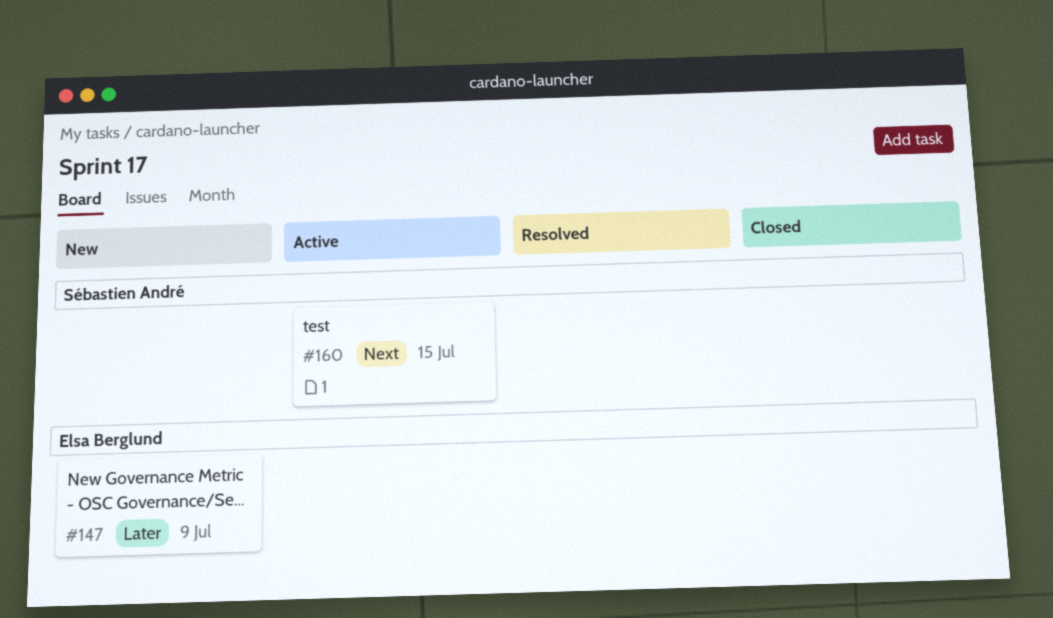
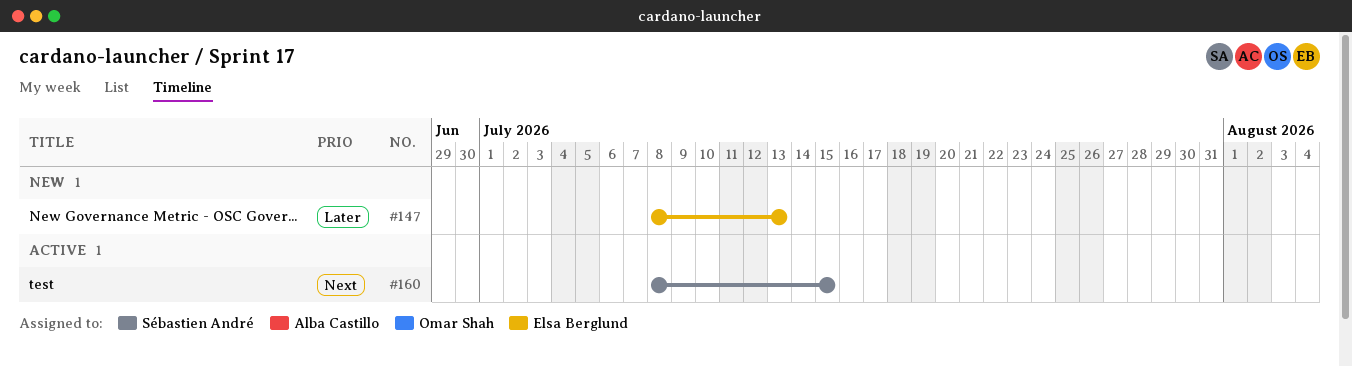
#147, due: Jul 9 -> Jul 13

